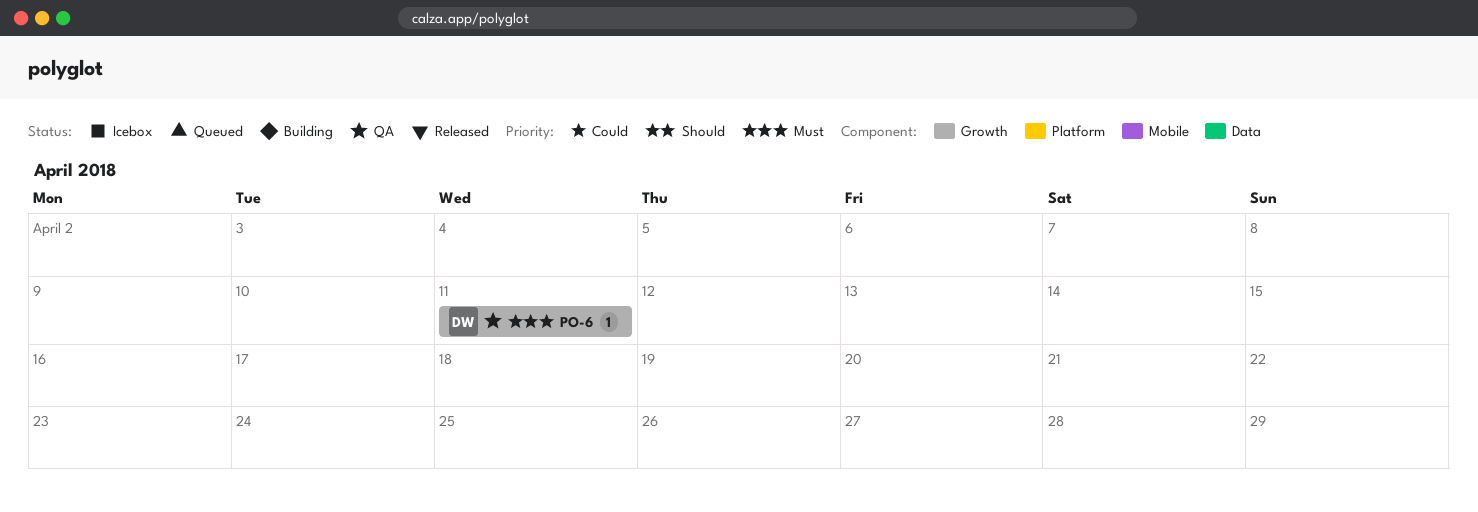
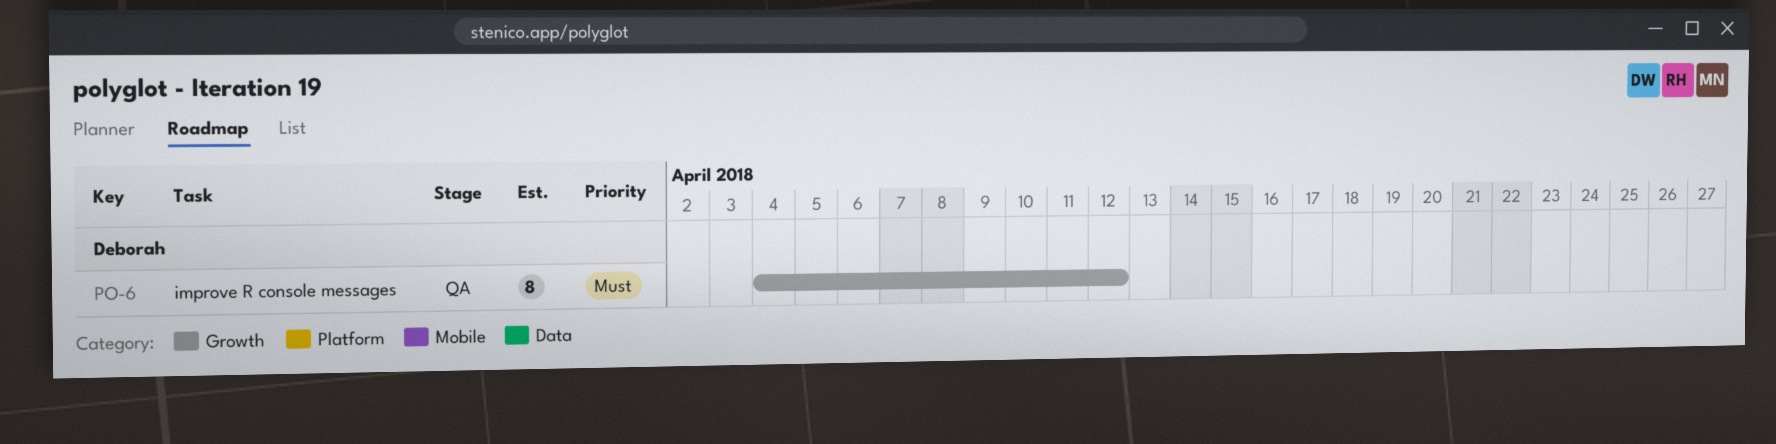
PO-6, estimate: 1 -> 8
PO-6, start: Apr 11 -> Apr 4
PO-6, due: Apr 11 -> Apr 12

